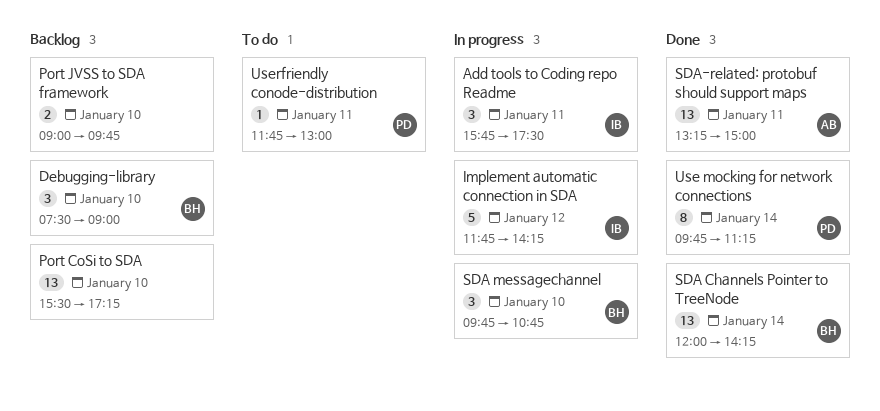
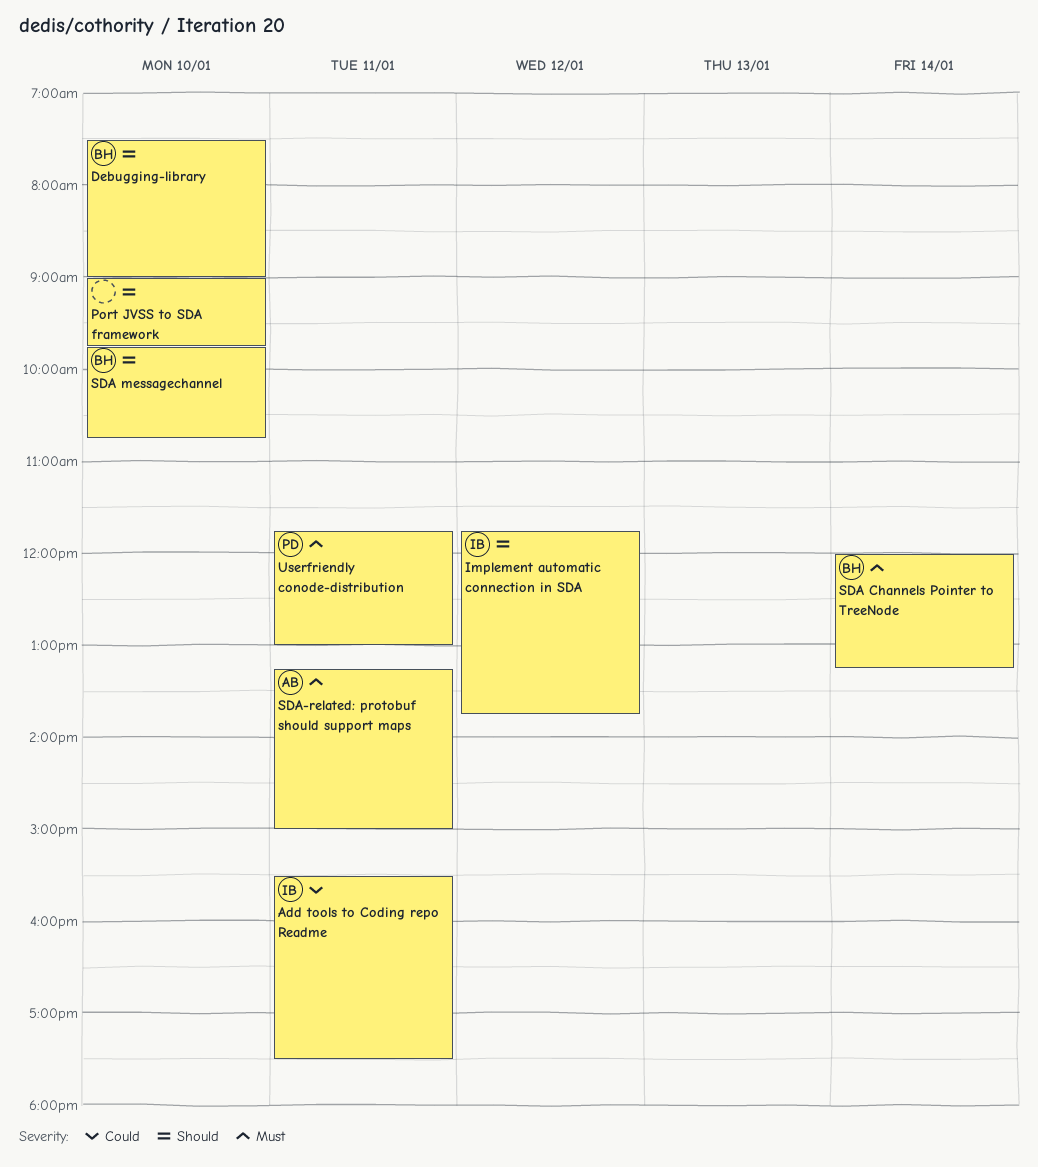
Add tools to Coding repo Readme, begins: 15:45 -> 15:30
Implement automatic connection in SDA, ends: 14:15 -> 13:45
Port CoSi to SDA: present -> none
SDA Channels Pointer to TreeNode, ends: 14:15 -> 13:15
Use mocking for network connections: present -> none

